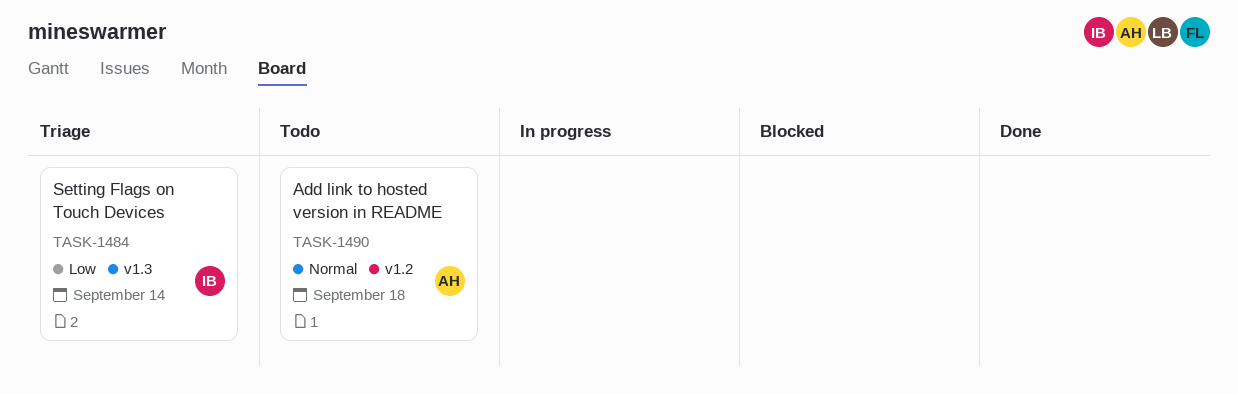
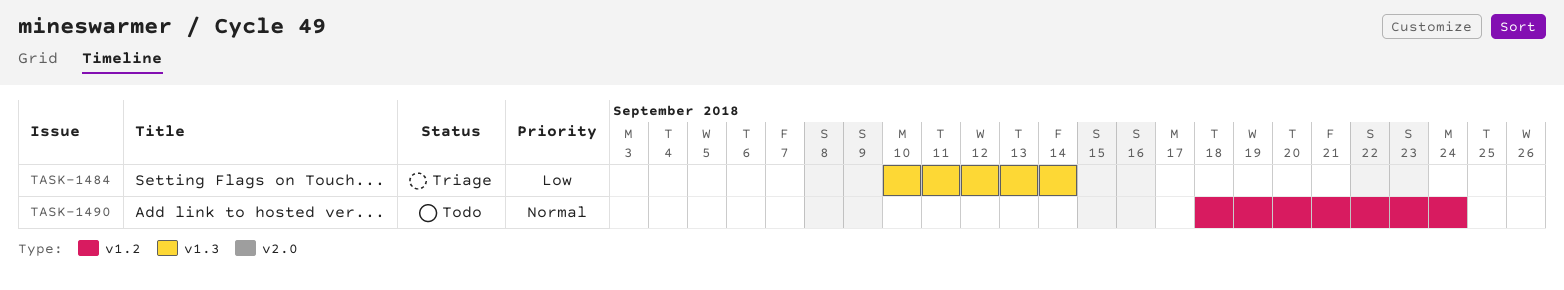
TASK-1490, due: Sep 18 -> Sep 24

